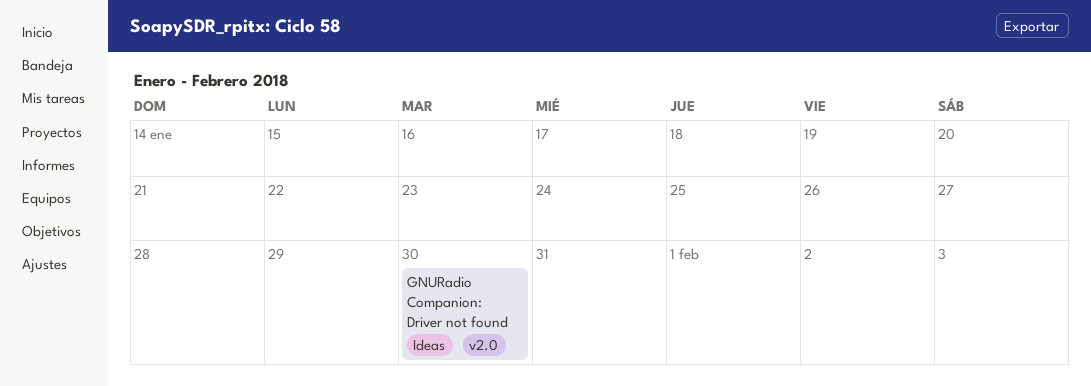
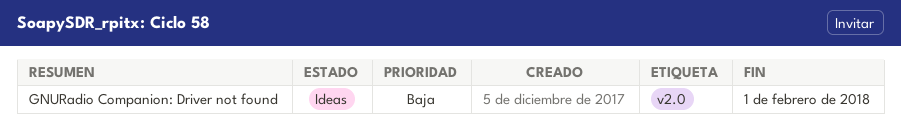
GNURadio Companion: Driver not found, due: Jan 30 -> Feb 1

